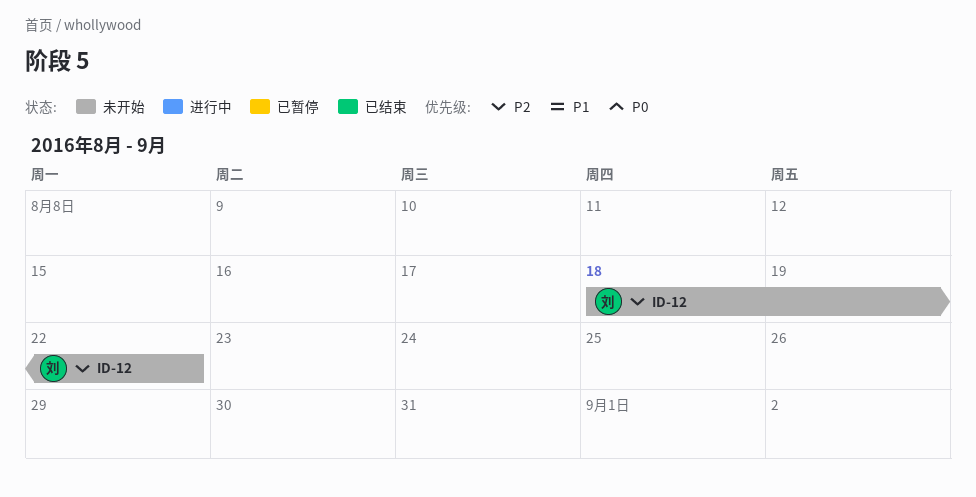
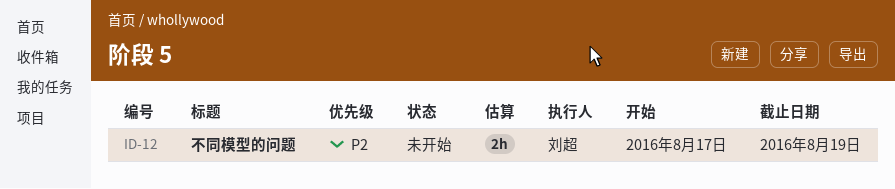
ID-12, start: Aug 18 -> Aug 17
ID-12, due: Aug 22 -> Aug 19

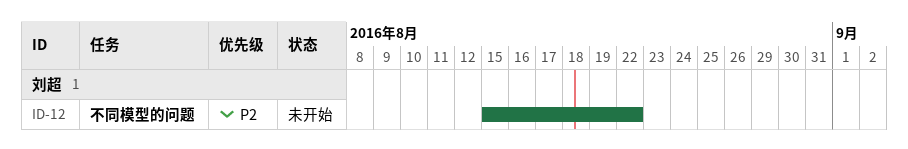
ID-12, start: Aug 17 -> Aug 15
ID-12, due: Aug 19 -> Aug 22

